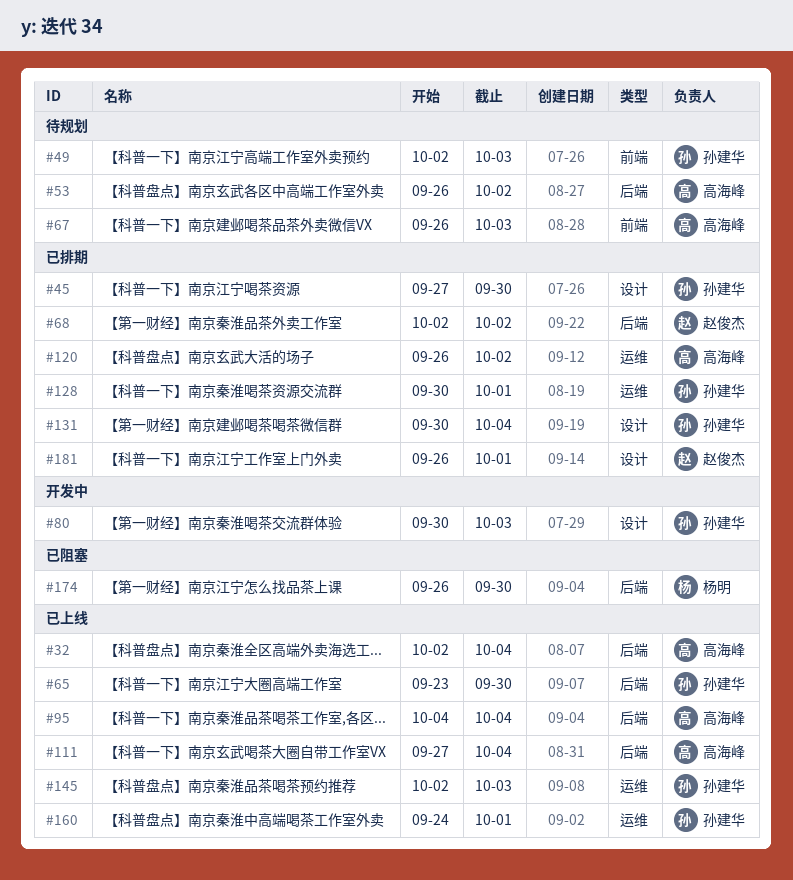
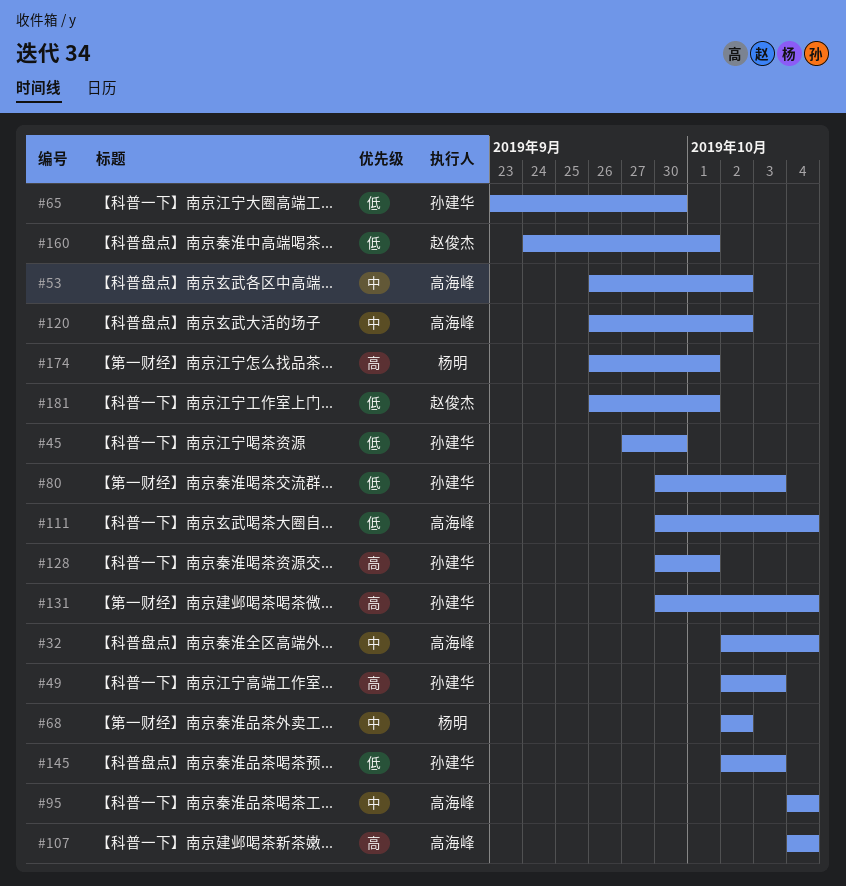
#67: present -> none
#68, owner: 赵俊杰 -> 杨明
#107: none -> present
#111, start: Sep 27 -> Sep 30
#160, owner: 孙建华 -> 赵俊杰
#174, due: Sep 30 -> Oct 1

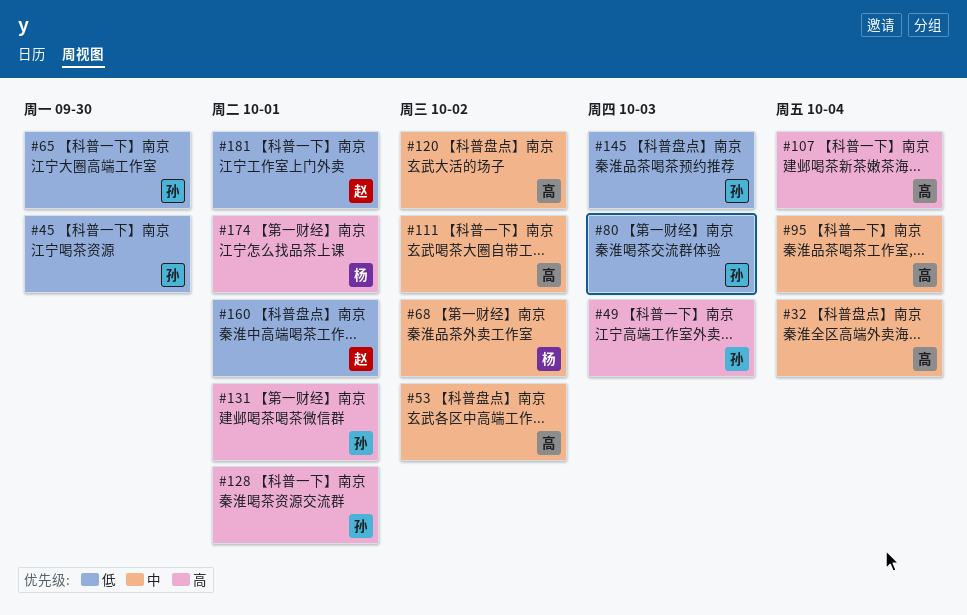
#111, priority: 低 -> 中
#111, due: Oct 4 -> Oct 2
#131, due: Oct 4 -> Oct 1

